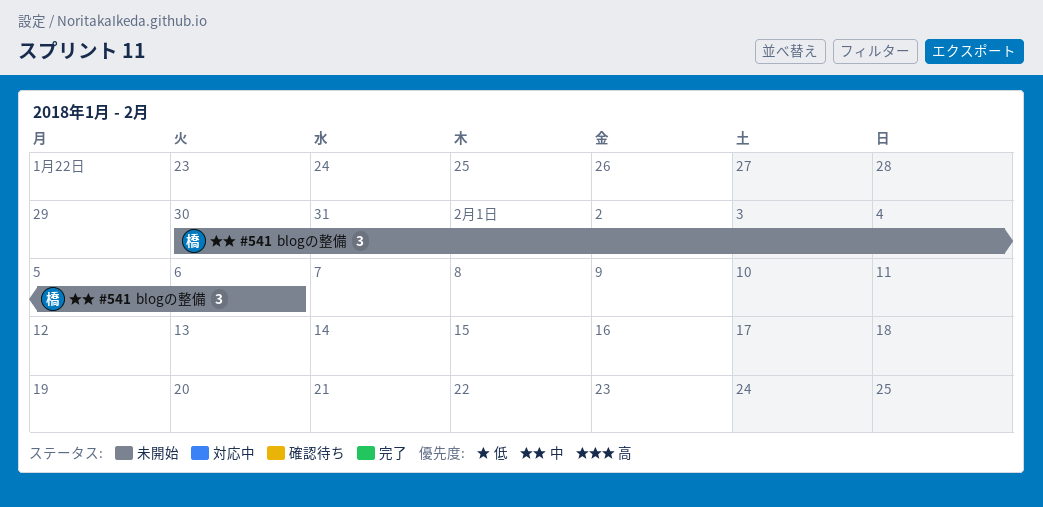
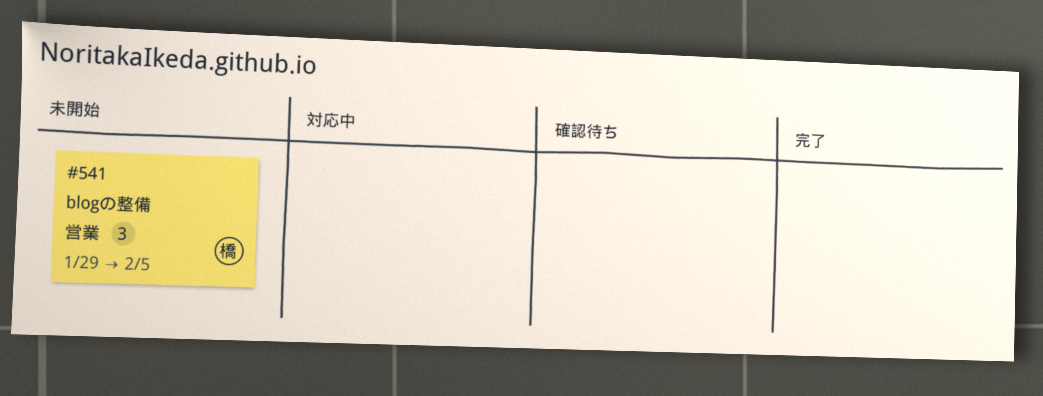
#541, start: Jan 30 -> Jan 29
#541, due: Feb 6 -> Feb 5

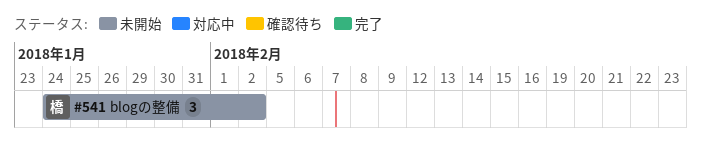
#541, start: Jan 29 -> Jan 24
#541, due: Feb 5 -> Feb 2

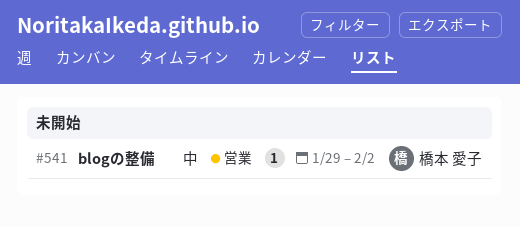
#541, estimate: 3 -> 1
#541, start: Jan 24 -> Jan 29

